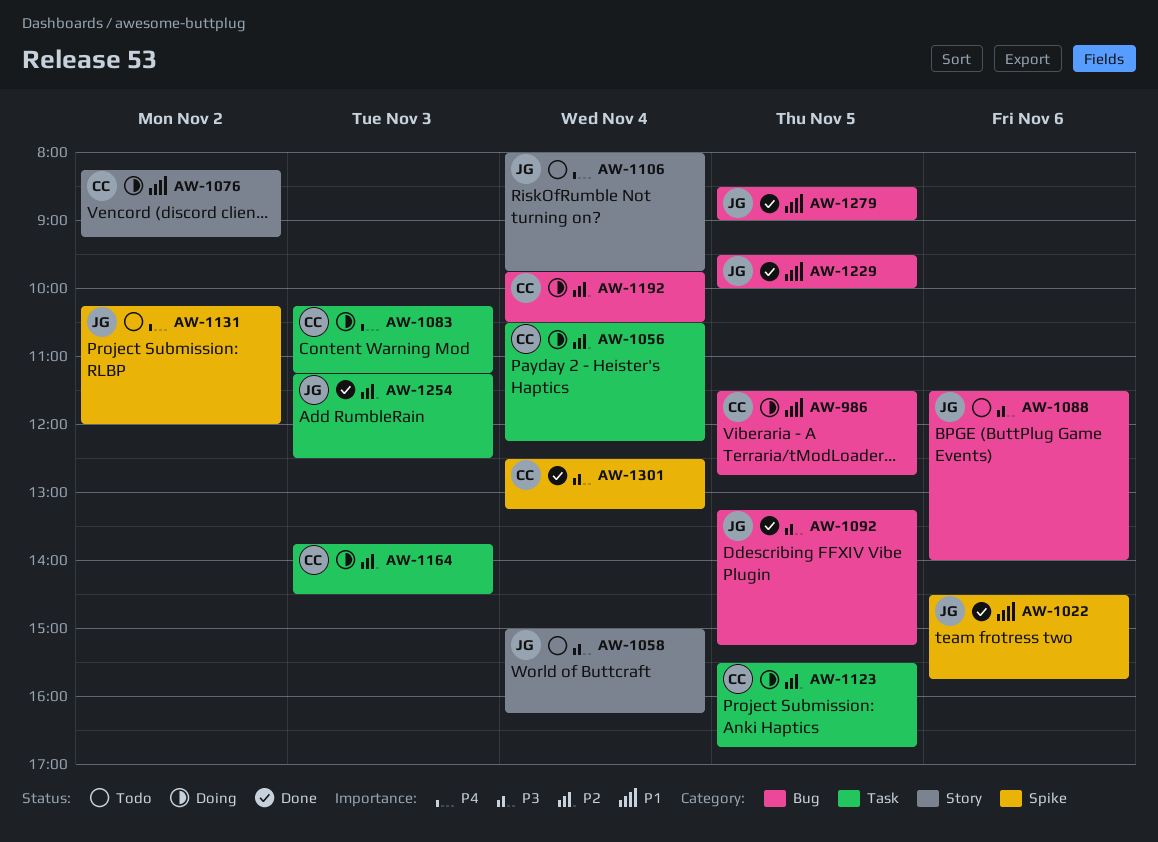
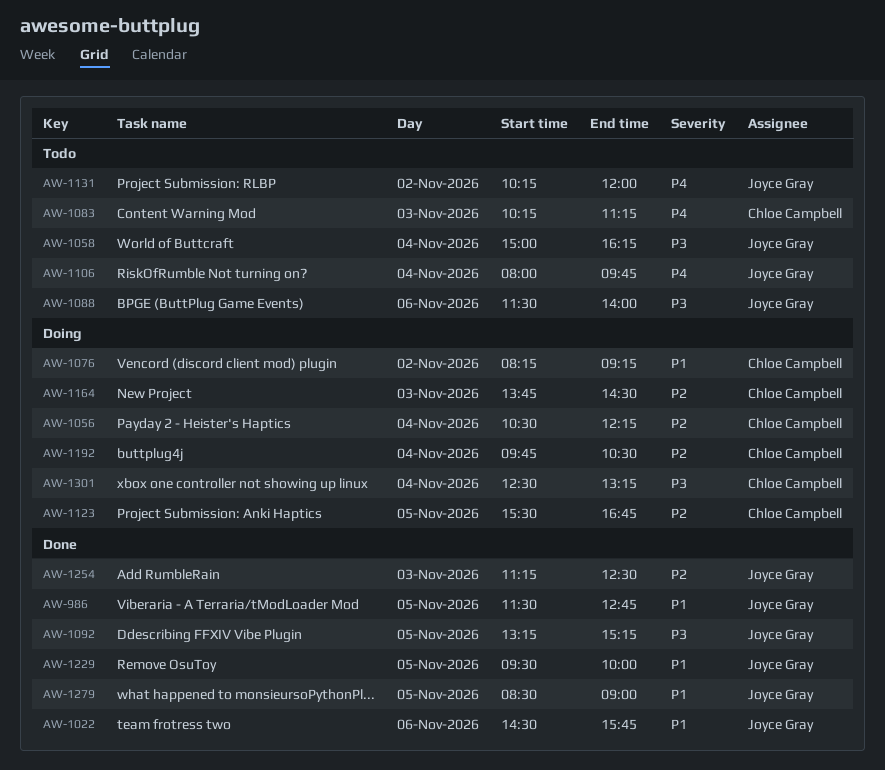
AW-986, status: Doing -> Done
AW-986, owner: Chloe Campbell -> Joyce Gray
AW-1083, status: Doing -> Todo
AW-1301, status: Done -> Doing

